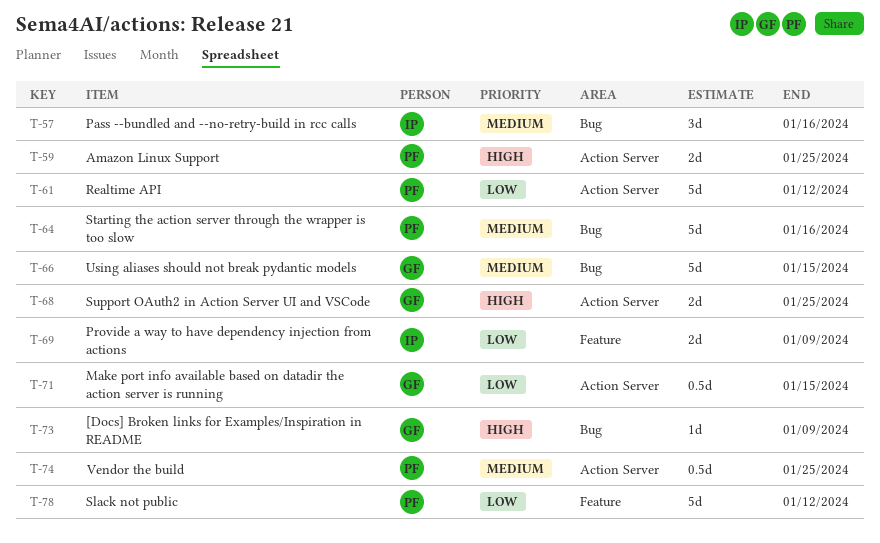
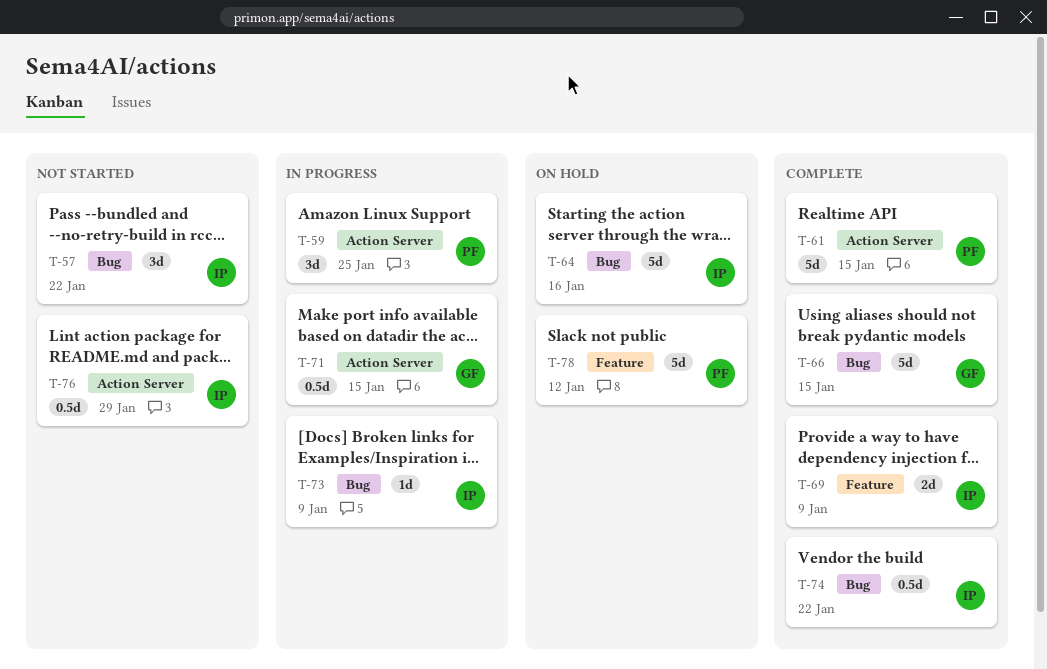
T-57, due: Jan 16 -> Jan 22
T-59, estimate: 2d -> 3d
T-61, due: Jan 12 -> Jan 15
T-64, owner: PF -> IP
T-68: present -> none
T-73, owner: GF -> IP
T-74, owner: PF -> IP
T-74, label: Action Server -> Bug
T-74, due: Jan 25 -> Jan 22
T-76: none -> present

